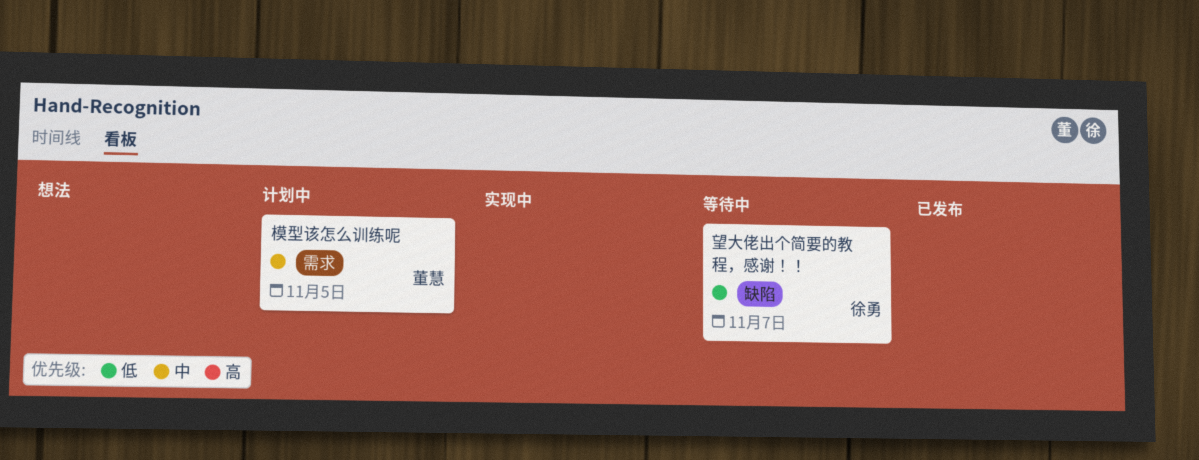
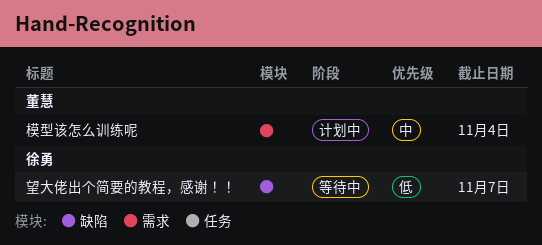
模型该怎么训练呢, due: Nov 5 -> Nov 4

